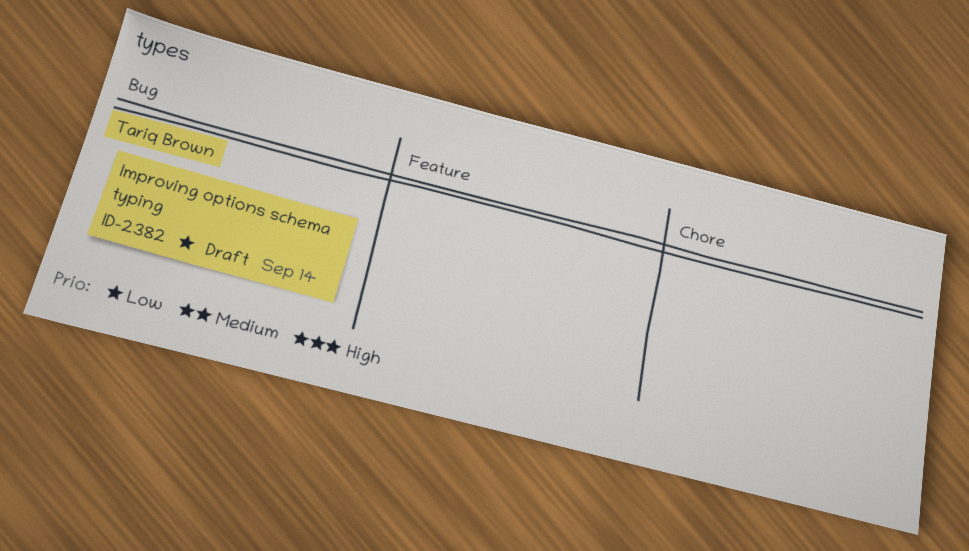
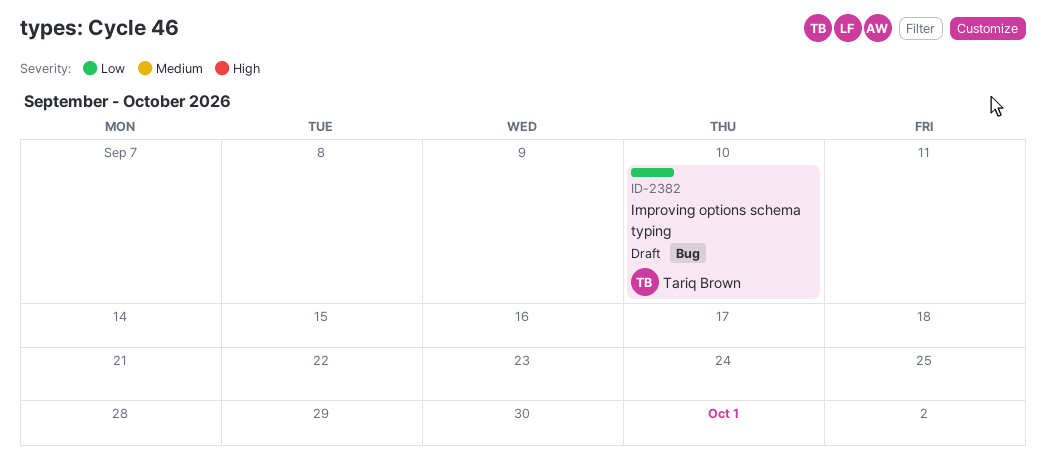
ID-2382, due: Sep 14 -> Sep 10

